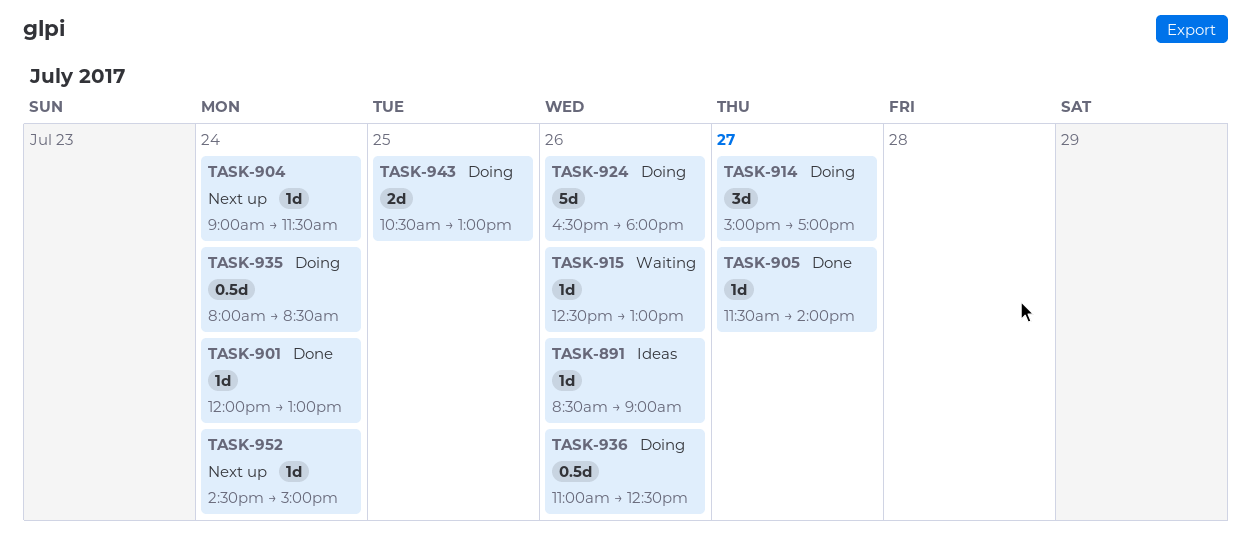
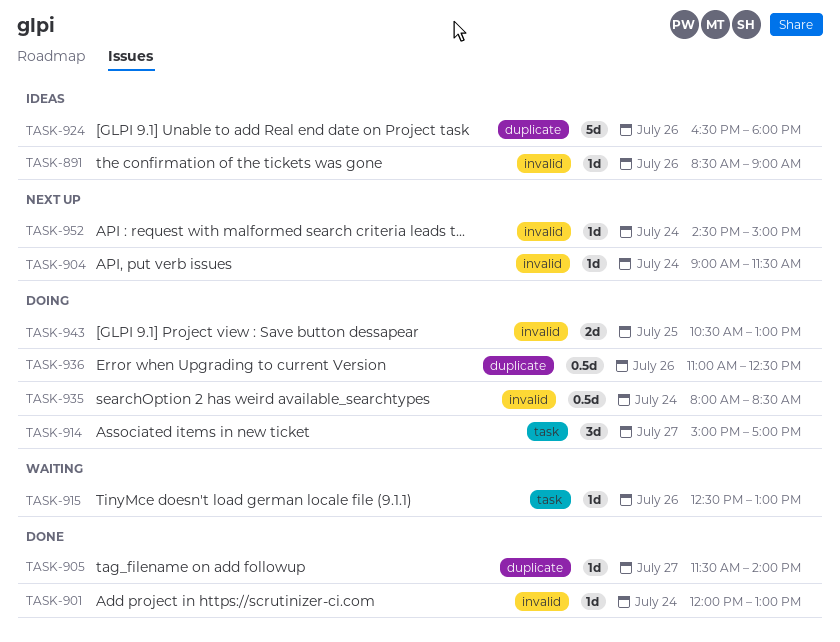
TASK-924, status: Doing -> Ideas

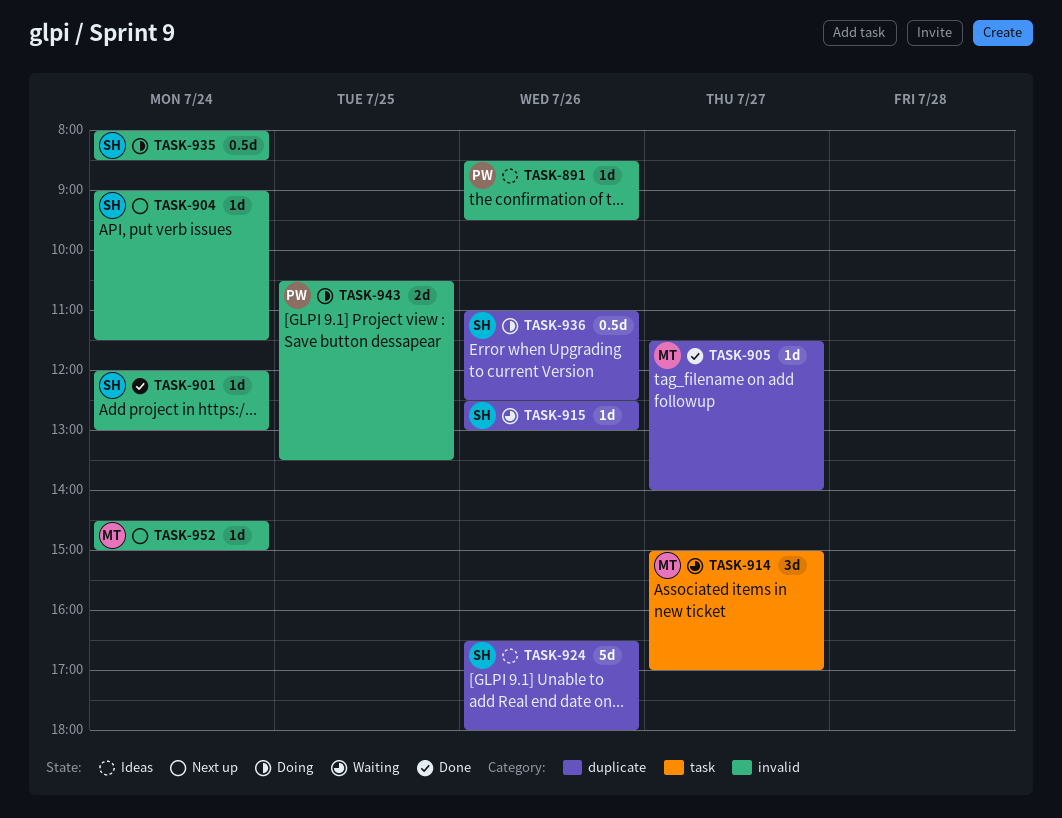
TASK-891, ends: 09:00 -> 09:30
TASK-914, status: Doing -> Waiting
TASK-915, label: task -> duplicate
TASK-943, ends: 13:00 -> 13:30

